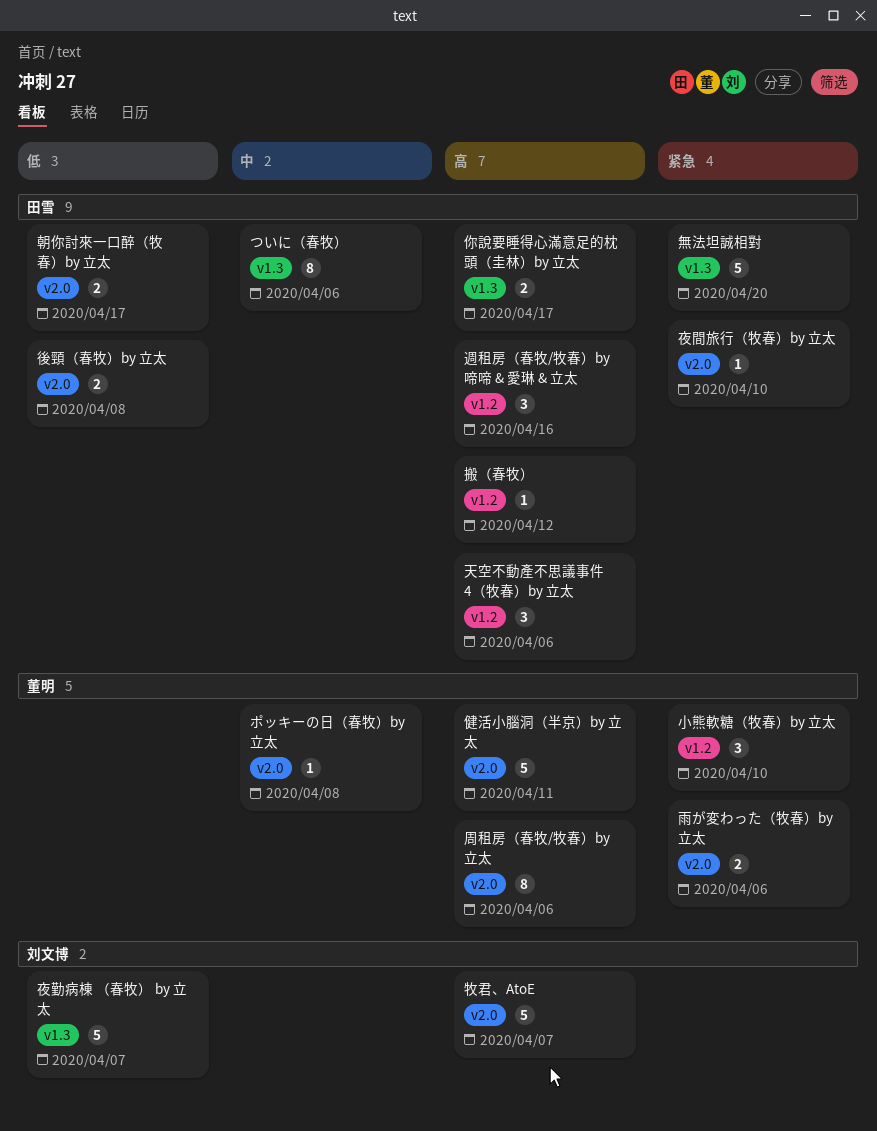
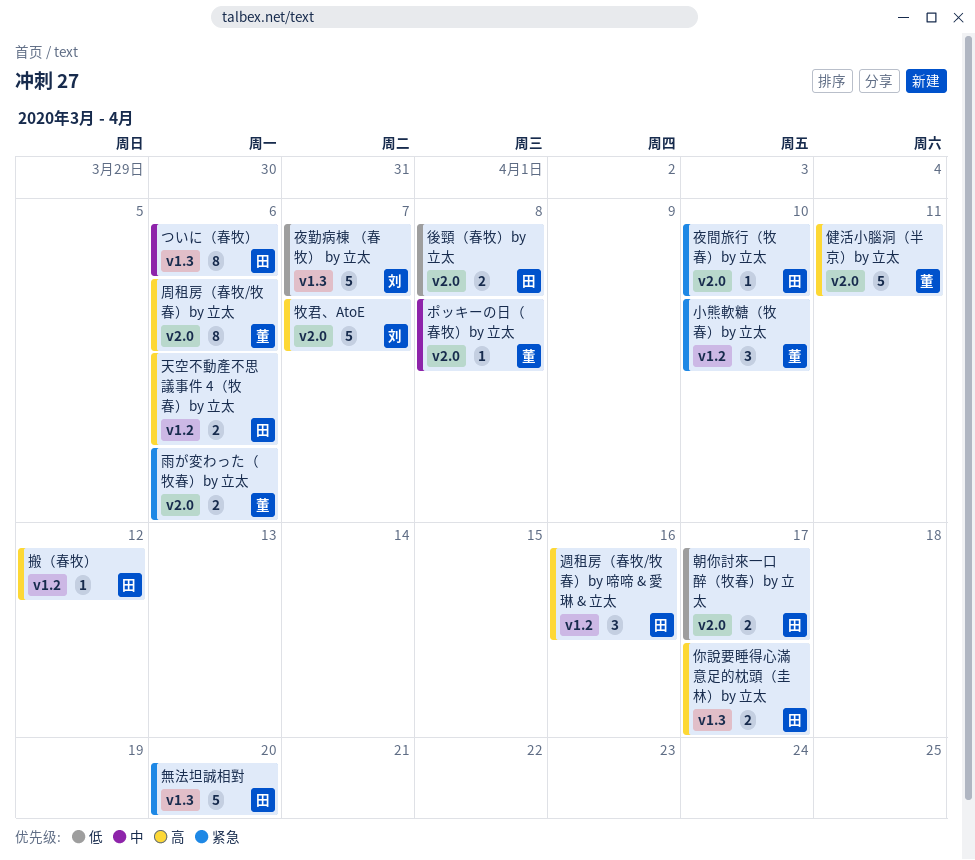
天空不動產不思議事件 4（牧春）by 立太, estimate: 3 -> 2

